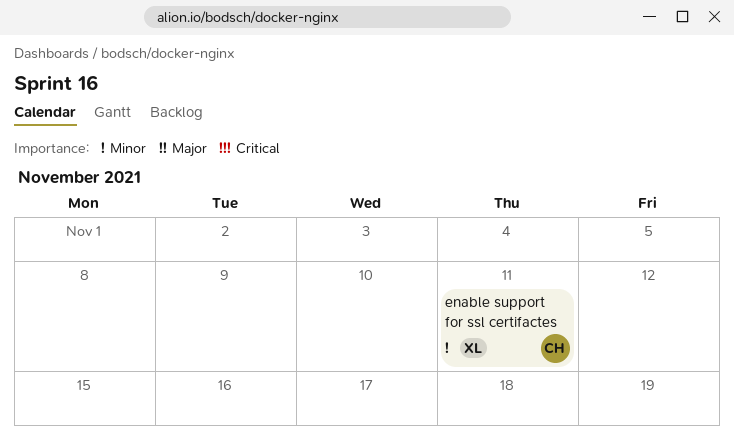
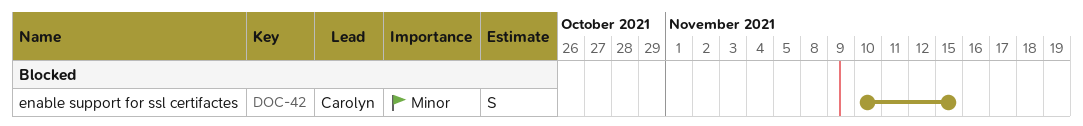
enable support for ssl certifactes, estimate: XL -> S
enable support for ssl certifactes, due: Nov 11 -> Nov 15

